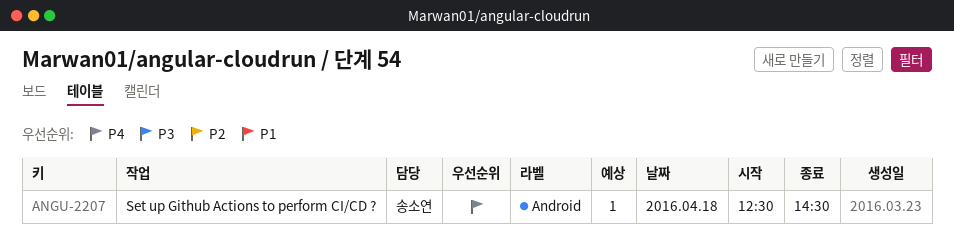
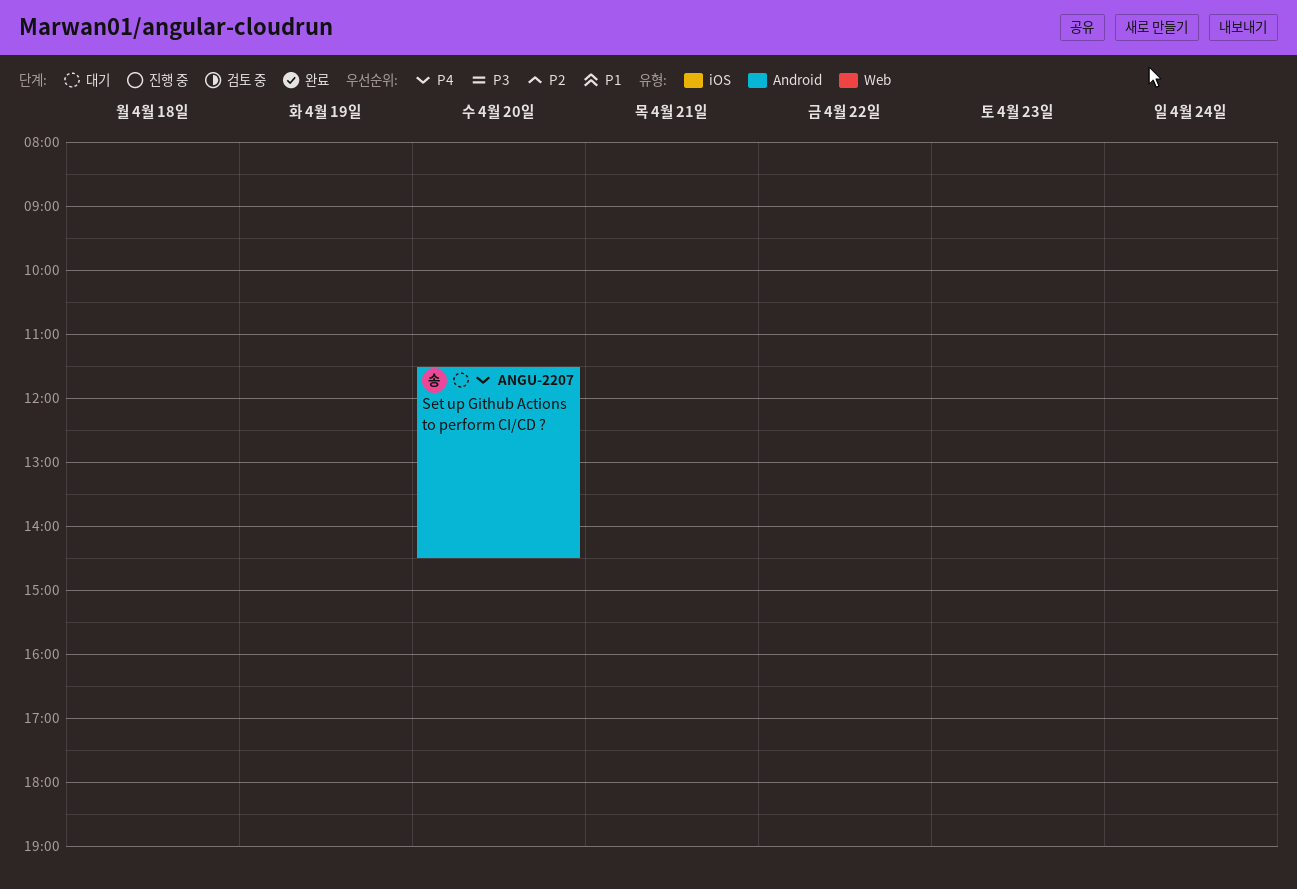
ANGU-2207, day: Apr 18 -> Apr 20
ANGU-2207, begins: 12:30 -> 11:30

